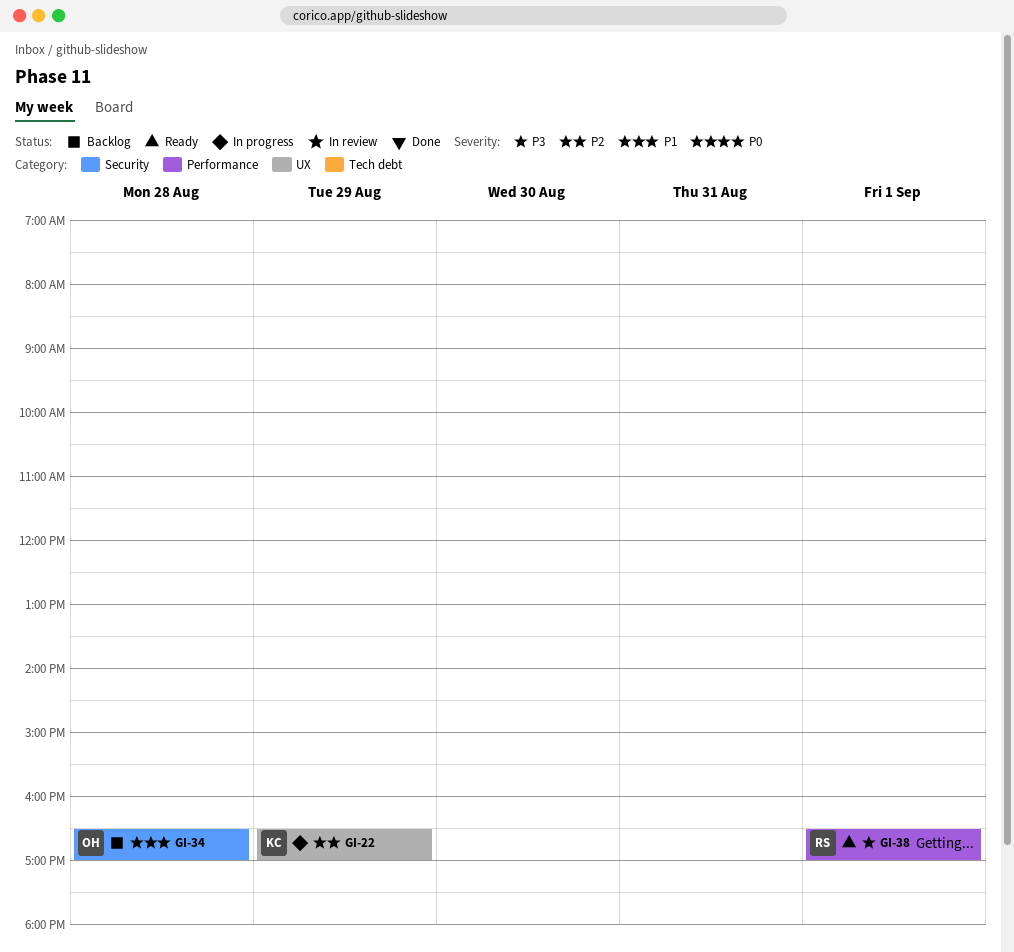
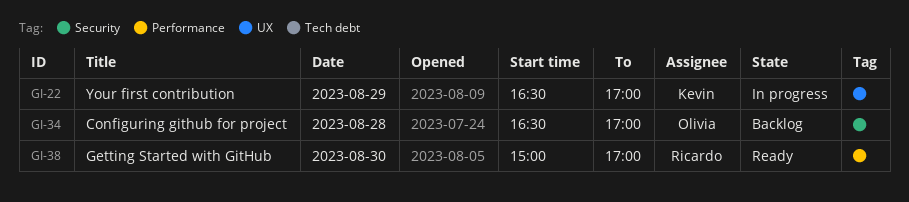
GI-38, day: Sep 1 -> Aug 30
GI-38, begins: 16:30 -> 15:00

